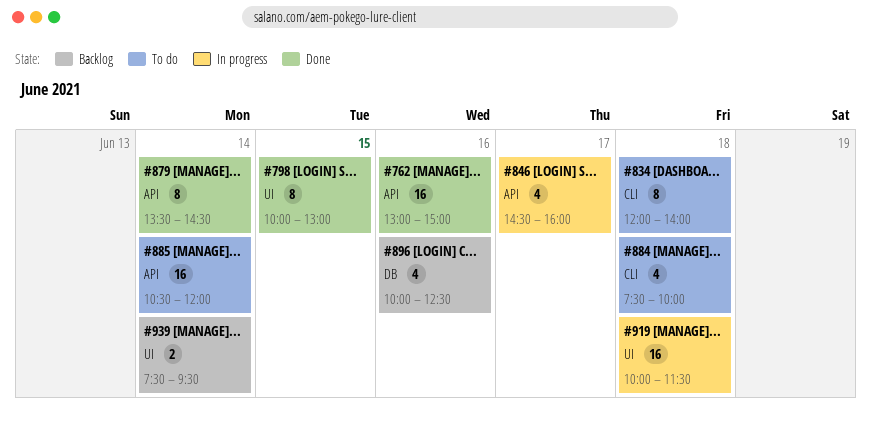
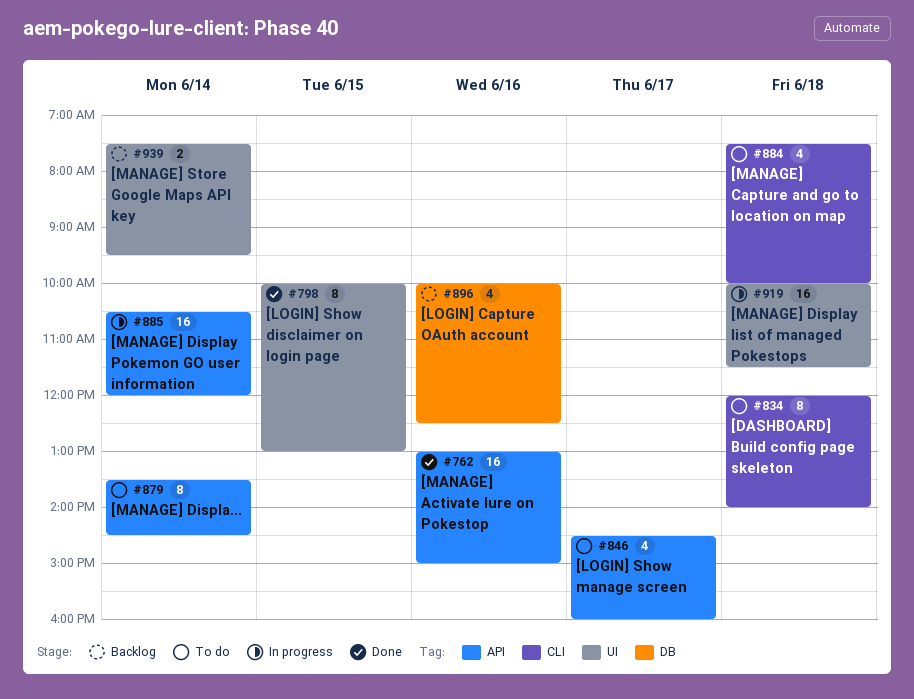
#846, status: In progress -> To do
#879, status: Done -> To do
#885, status: To do -> In progress

